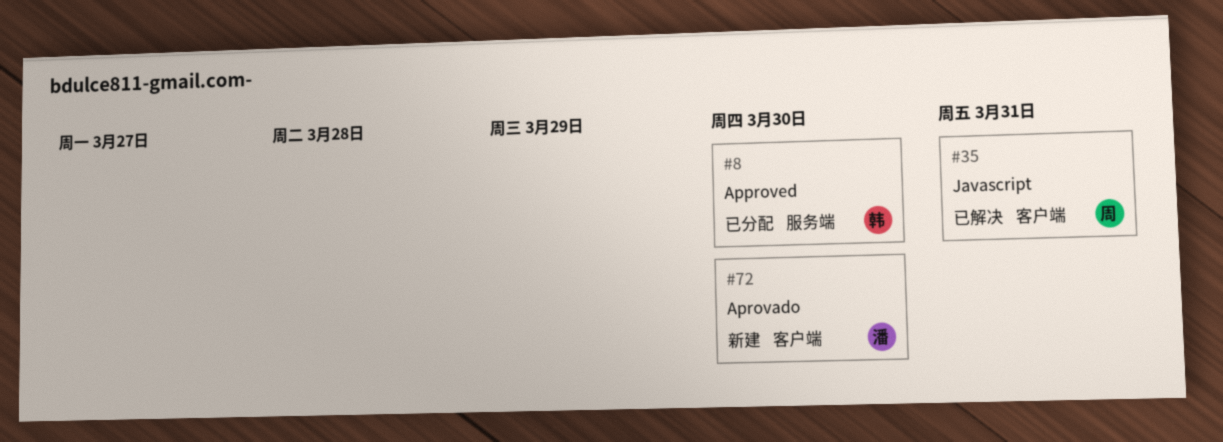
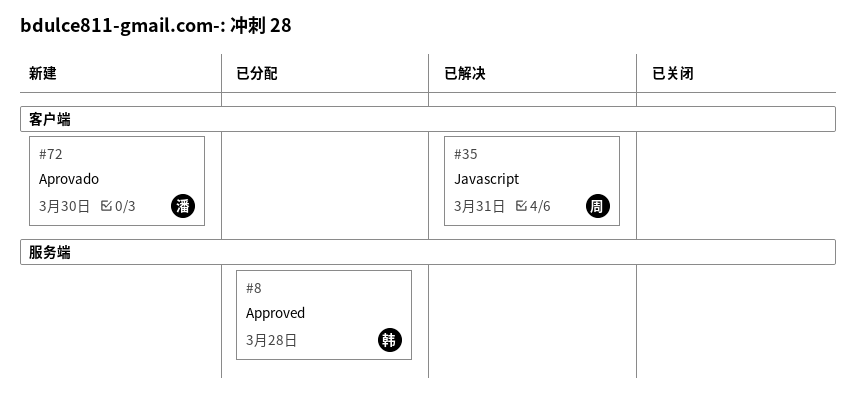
#8, due: Mar 30 -> Mar 28

